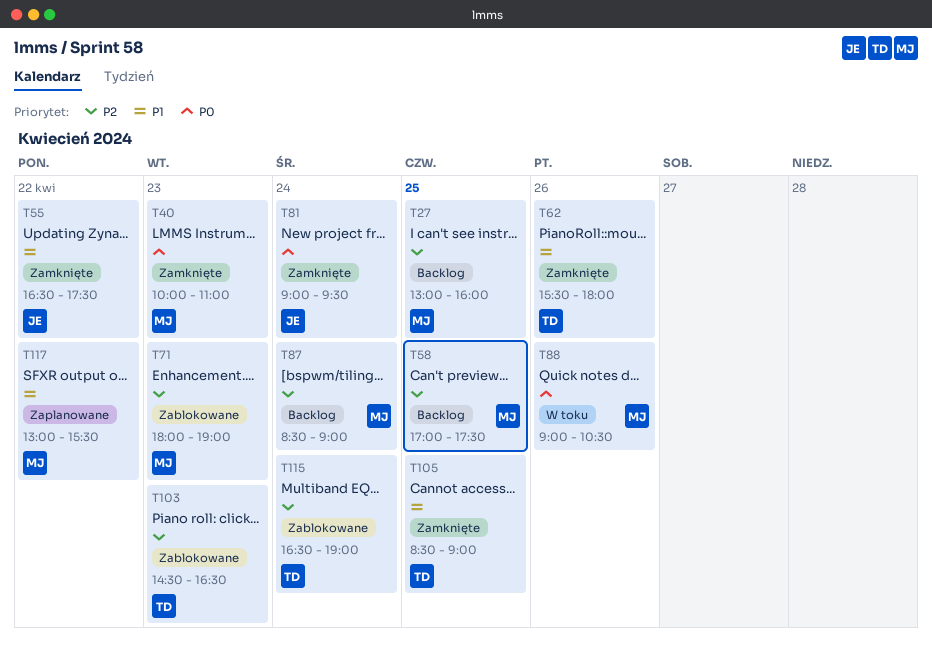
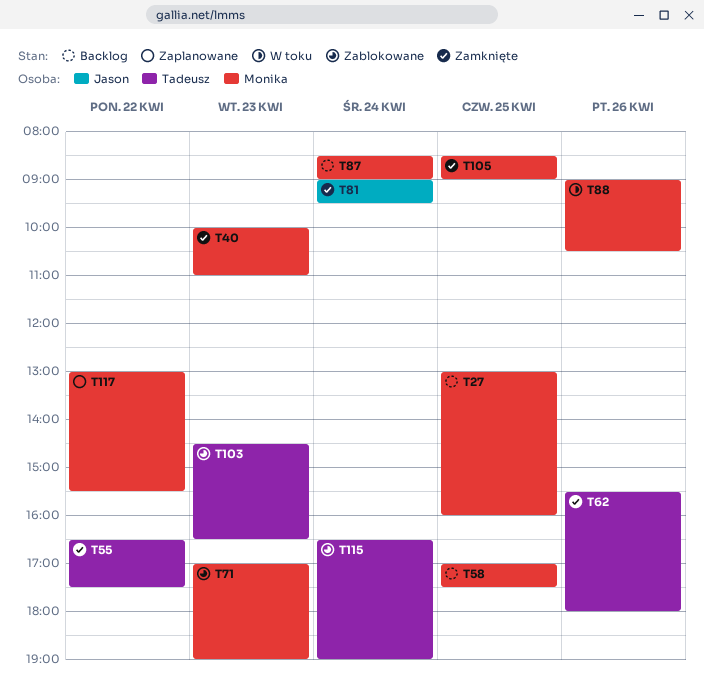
T55, owner: Jason -> Tadeusz
T71, begins: 18:00 -> 17:00
T105, owner: Tadeusz -> Monika

